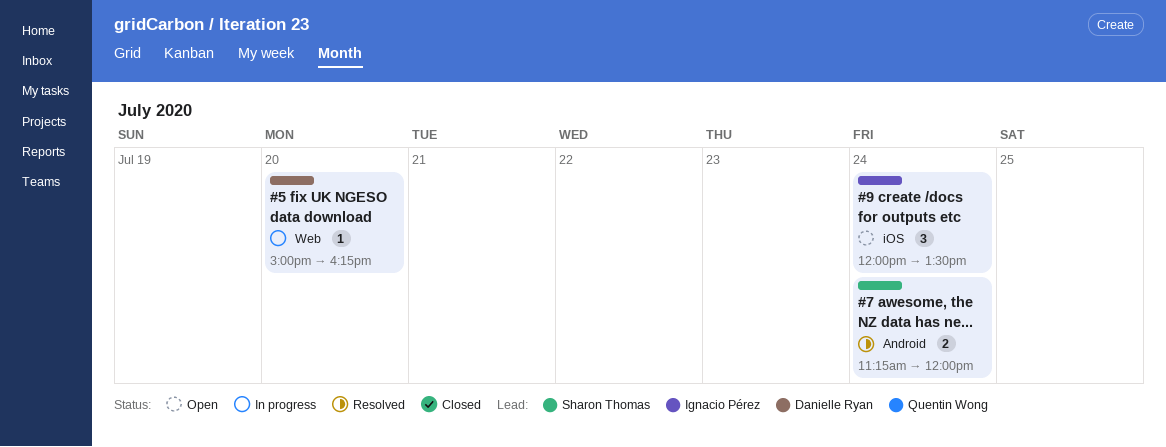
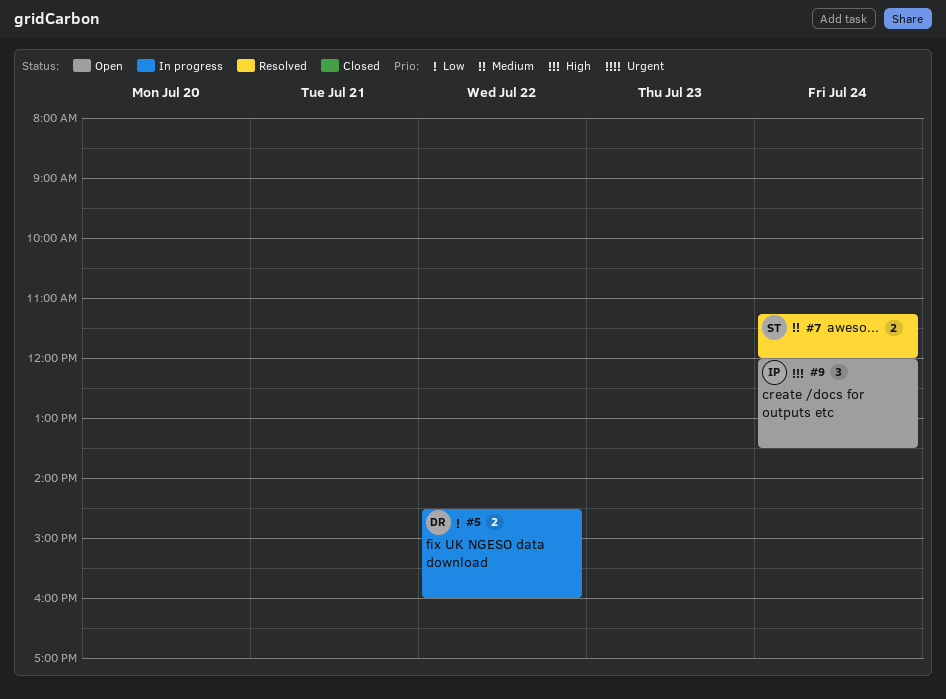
#5, estimate: 1 -> 2
#5, day: Jul 20 -> Jul 22
#5, begins: 15:00 -> 14:30
#5, ends: 16:15 -> 16:00

